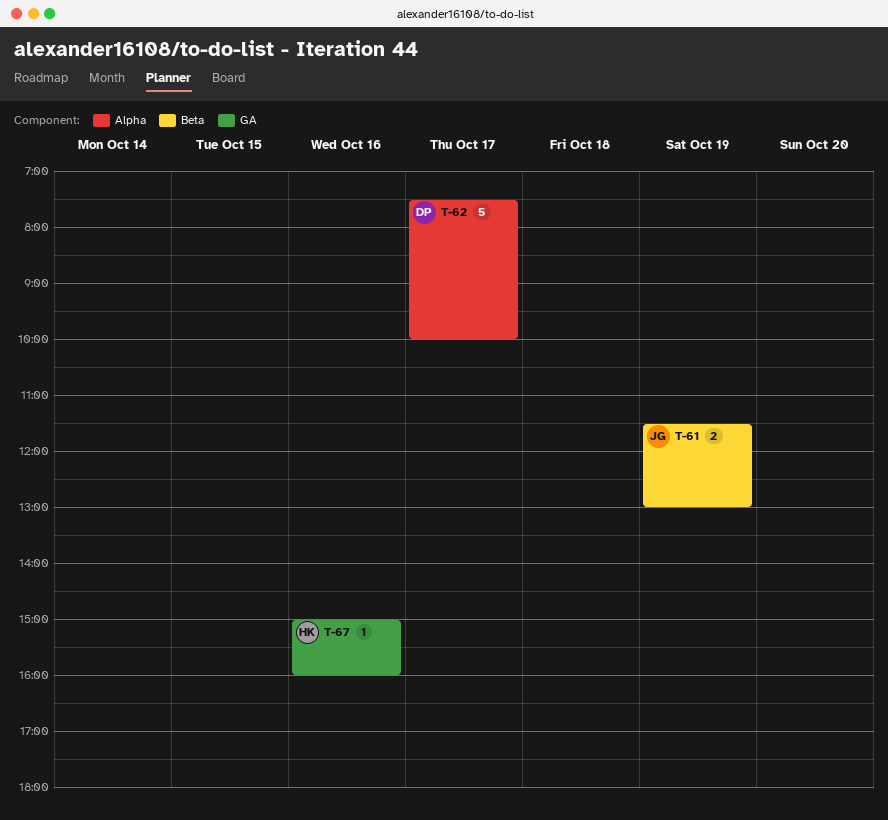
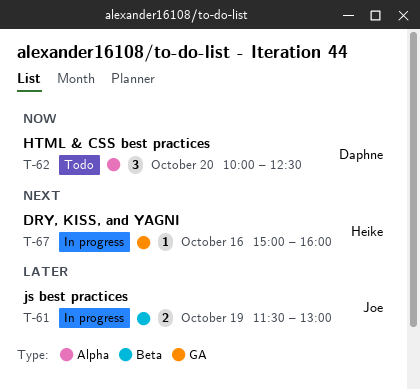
T-62, estimate: 5 -> 3
T-62, day: Oct 17 -> Oct 20
T-62, begins: 07:30 -> 10:00
T-62, ends: 10:00 -> 12:30

